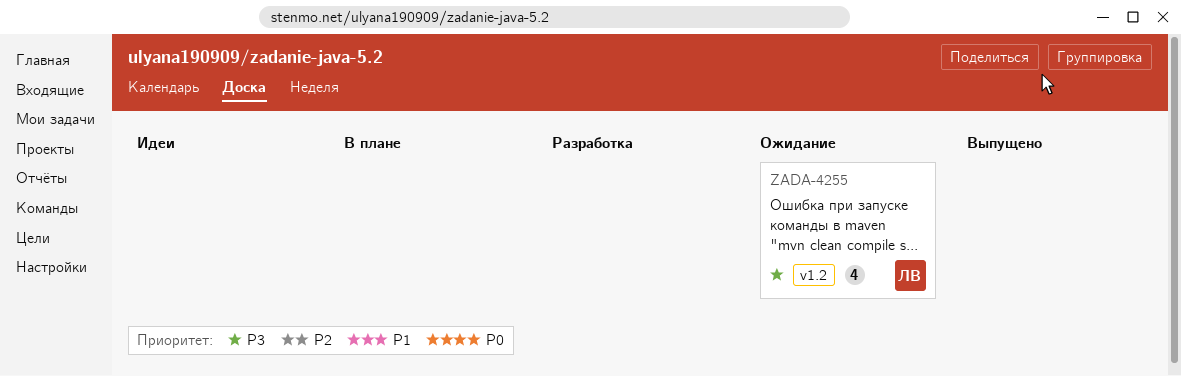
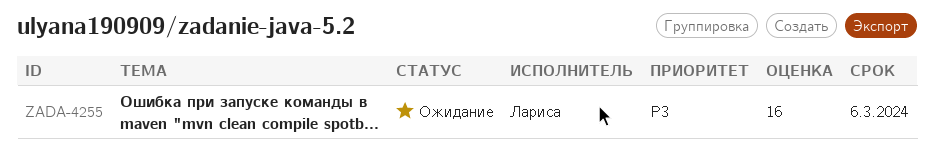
ZADA-4255, estimate: 4 -> 16

